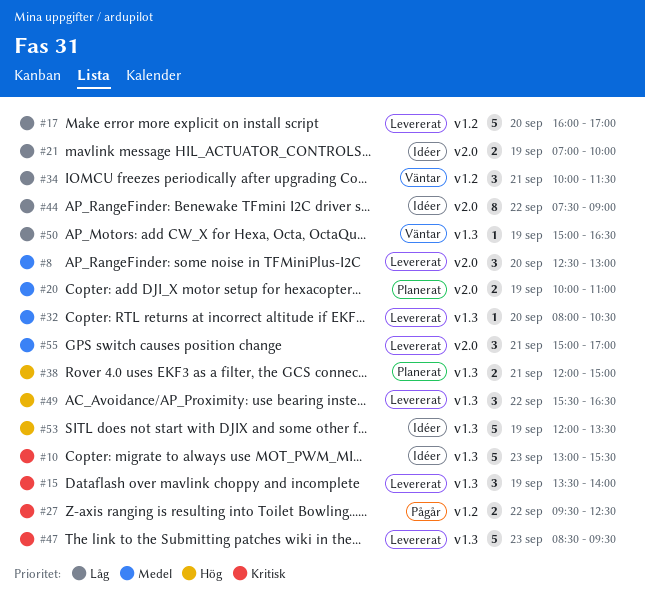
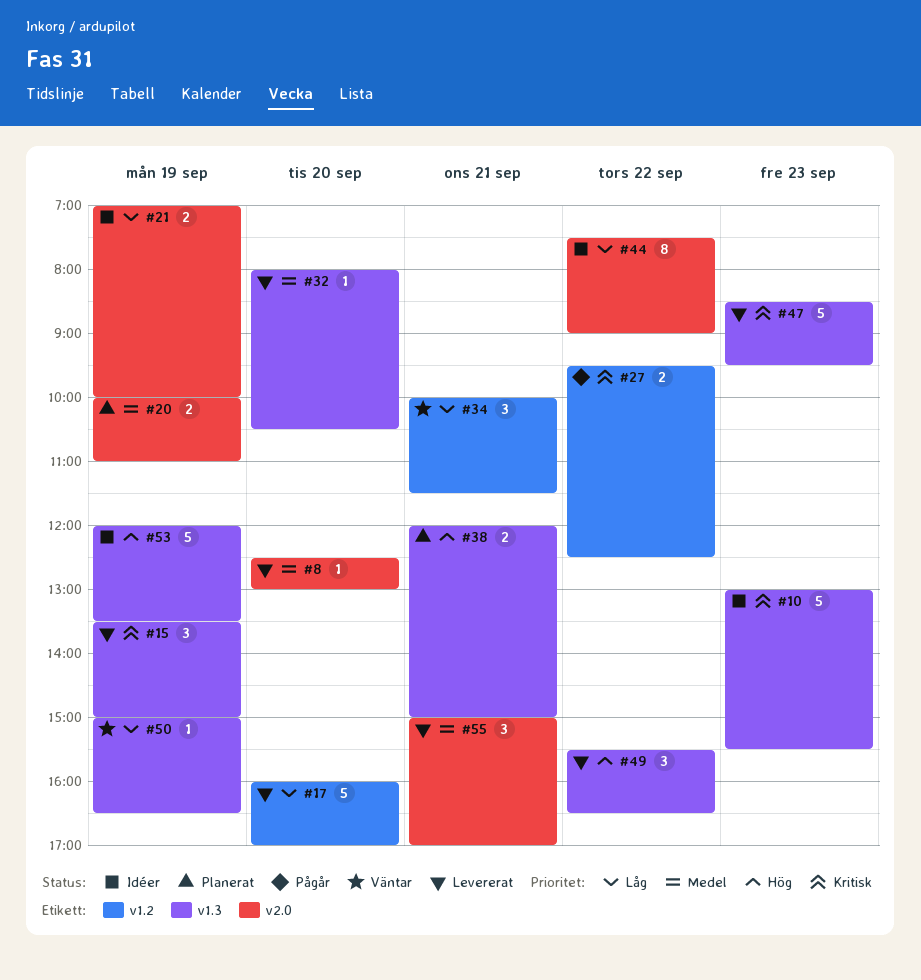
#8, estimate: 3 -> 1
#15, ends: 14:00 -> 15:00

